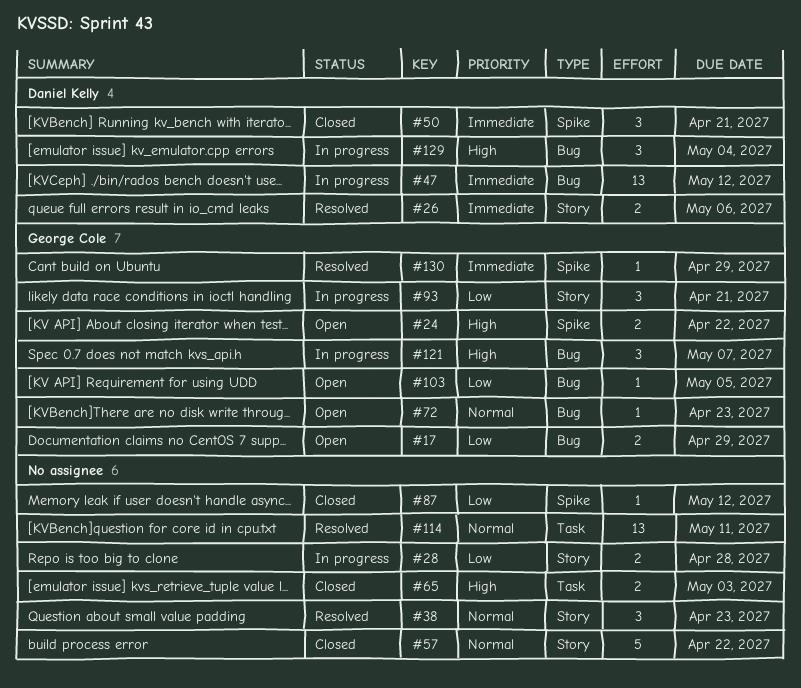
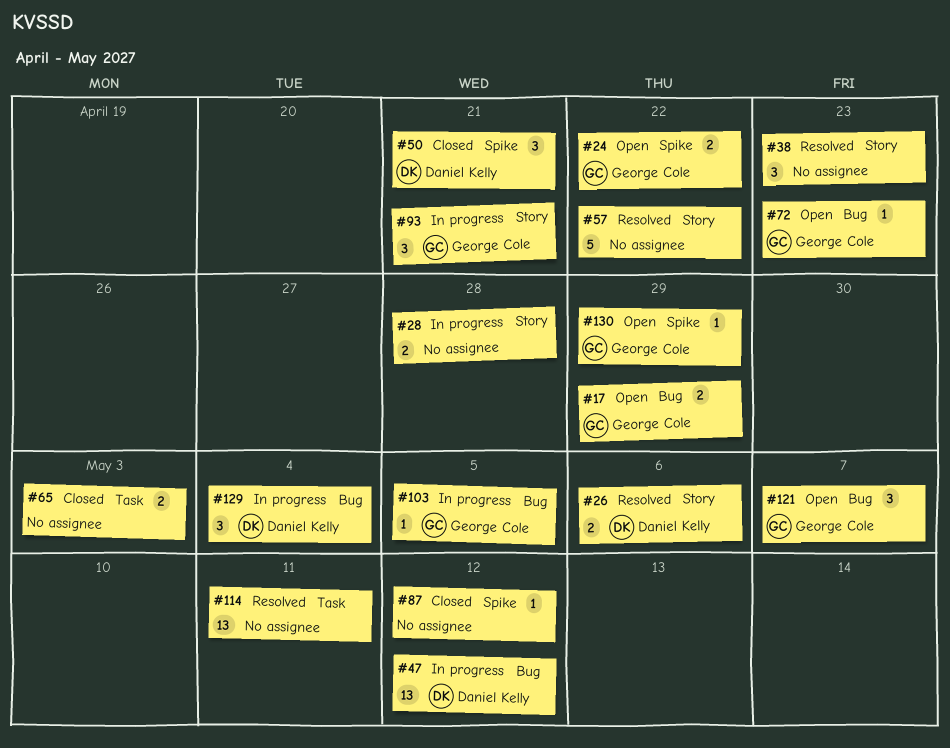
#57, status: Closed -> Resolved
#103, status: Open -> In progress
#121, status: In progress -> Open
#130, status: Resolved -> Open

